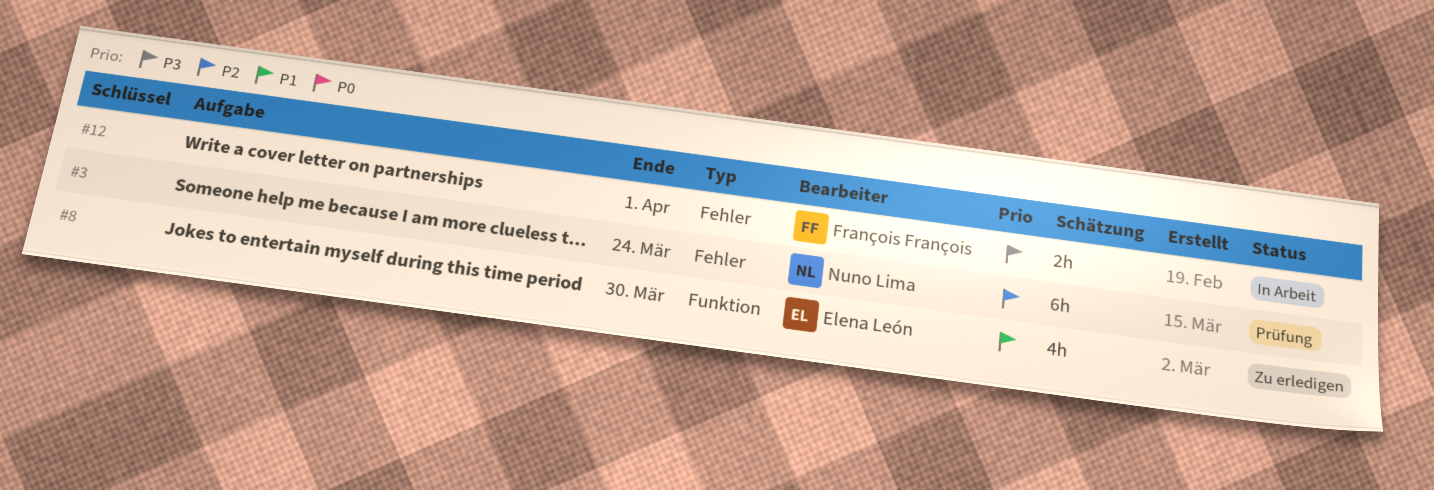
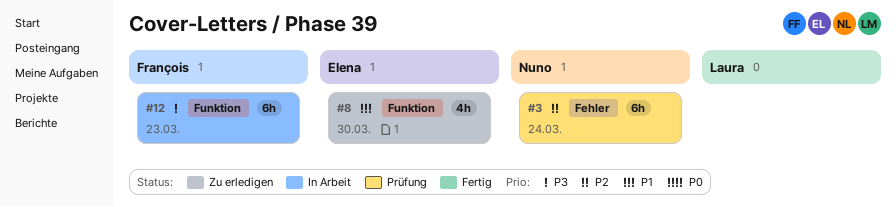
#12, label: Fehler -> Funktion
#12, estimate: 2h -> 6h
#12, due: Apr 1 -> Mar 23

